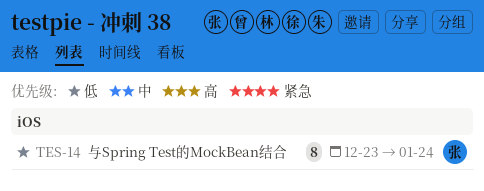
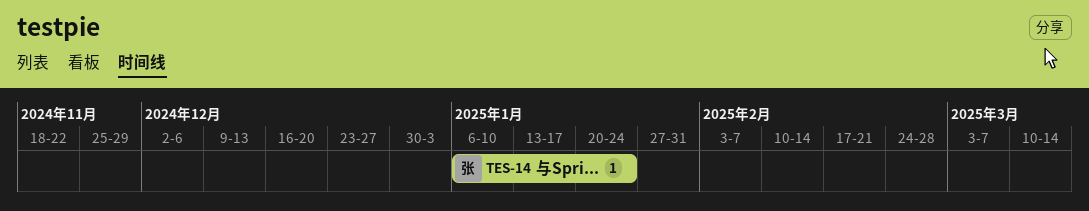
TES-14, estimate: 8 -> 1
TES-14, start: Dec 23 -> Jan 6

